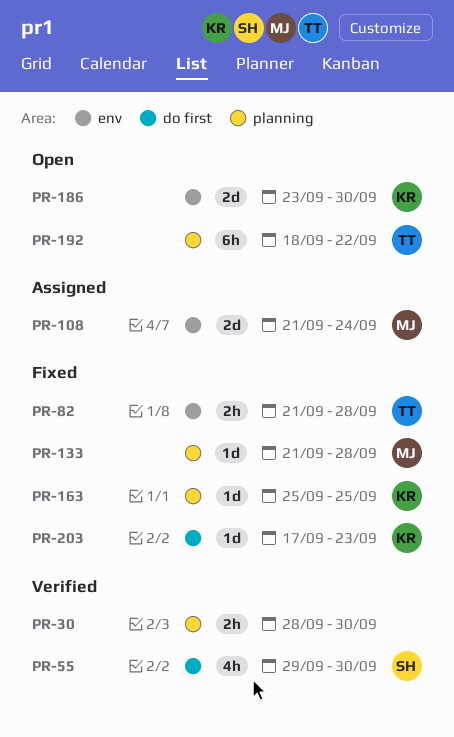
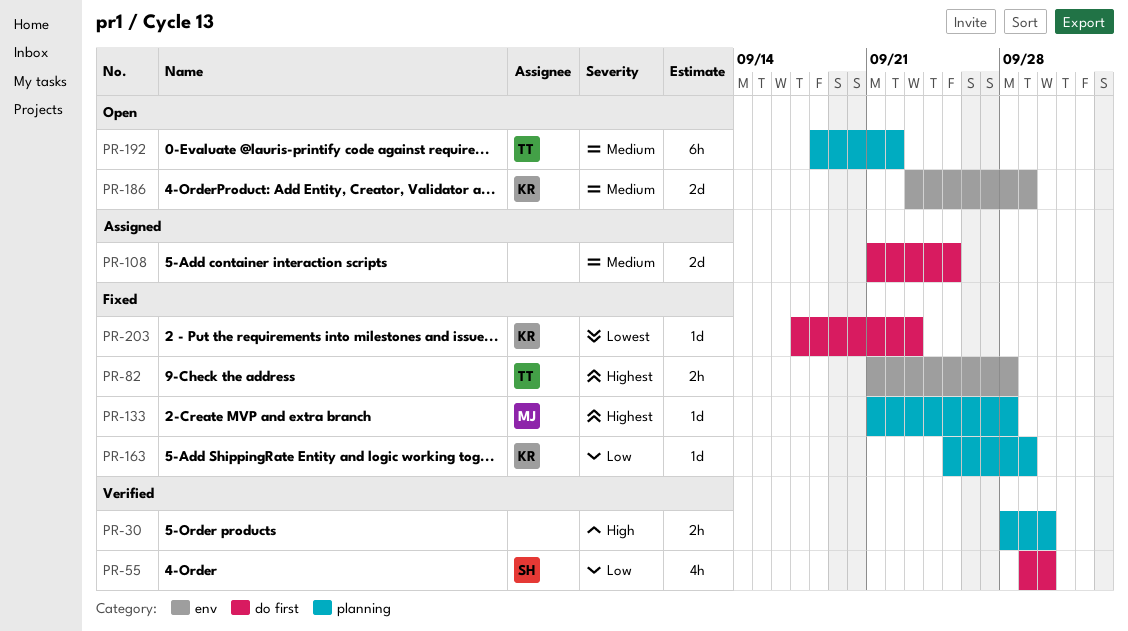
PR-108, owner: MJ -> none
PR-108, label: env -> do first
PR-108, due: Sep 24 -> Sep 25
PR-163, due: Sep 25 -> Sep 29
PR-186, due: Sep 30 -> Sep 29

